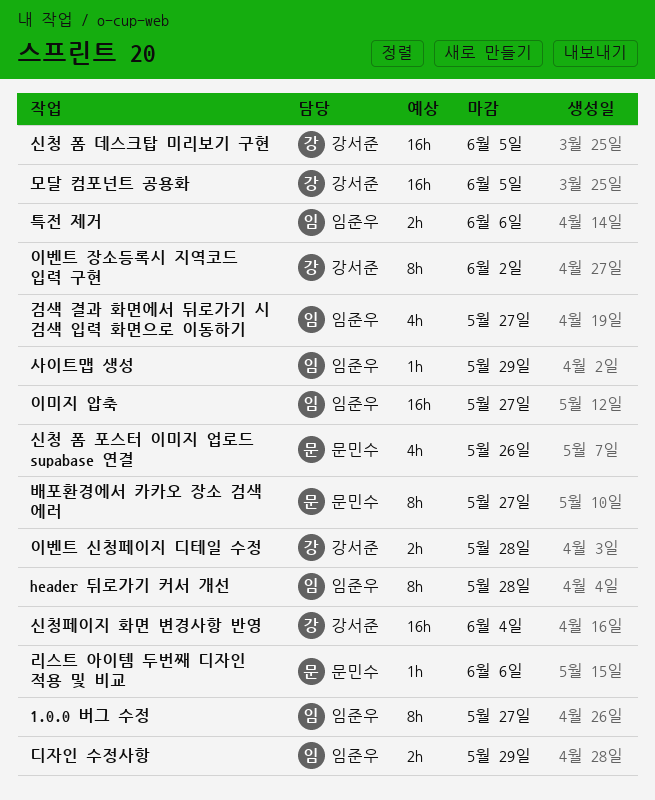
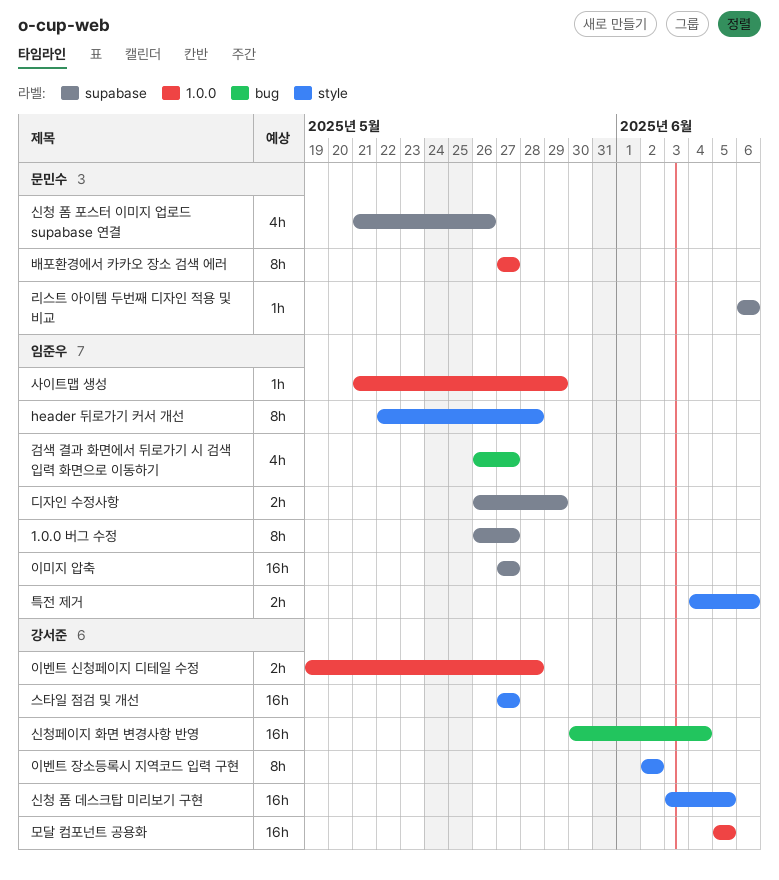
스타일 점검 및 개선: none -> present

